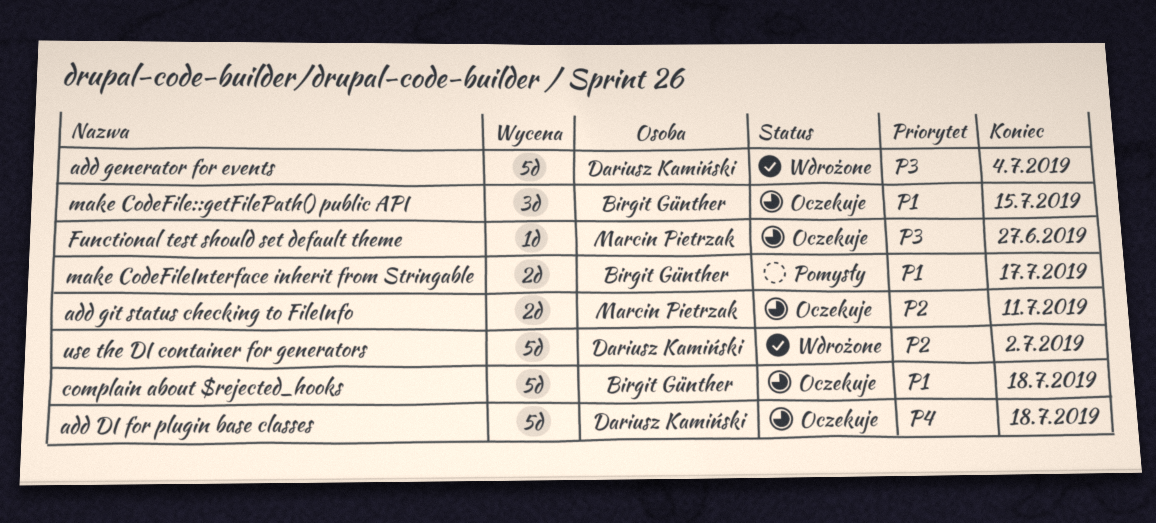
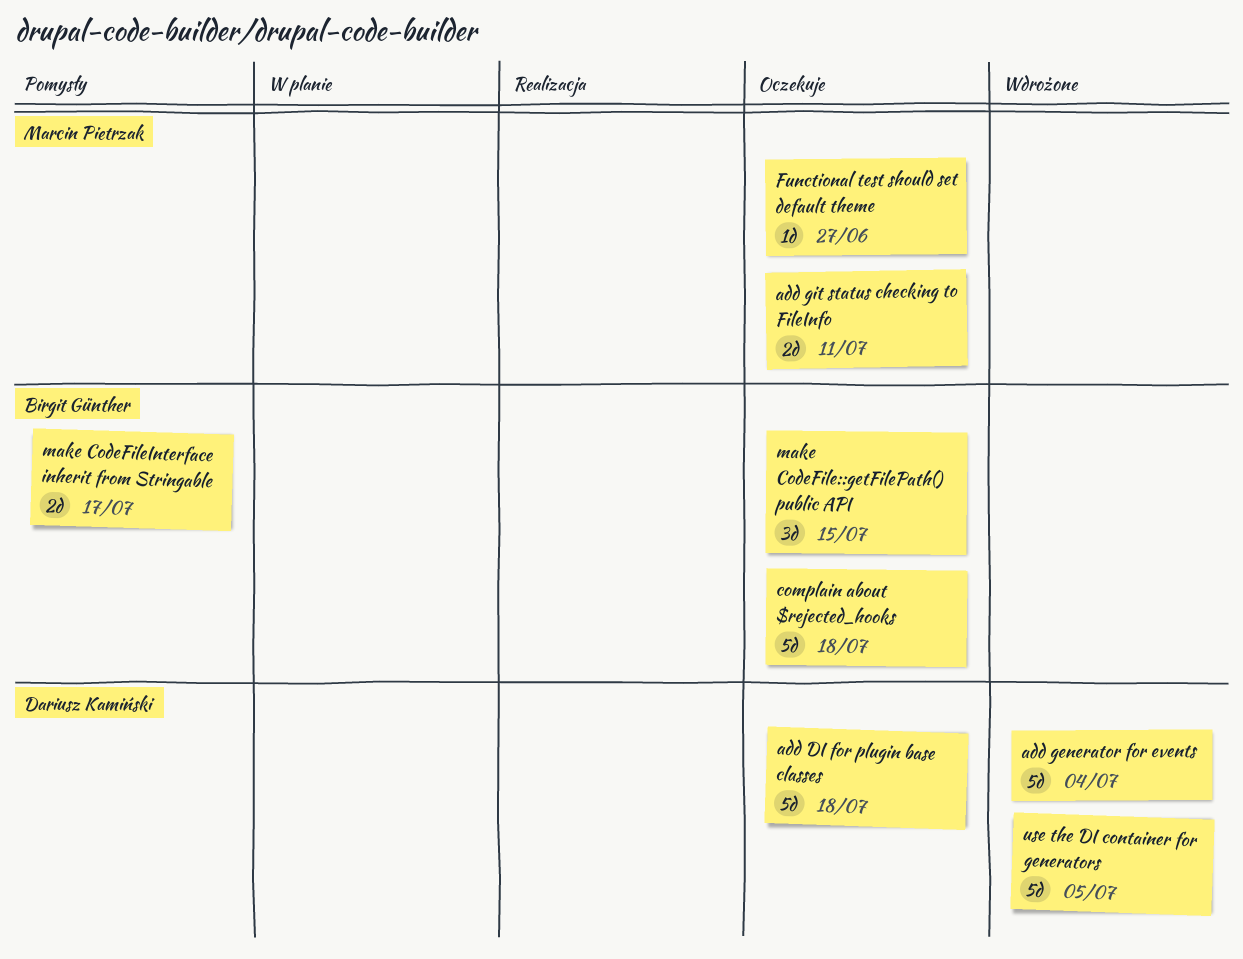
use the DI container for generators, due: Jul 2 -> Jul 5

